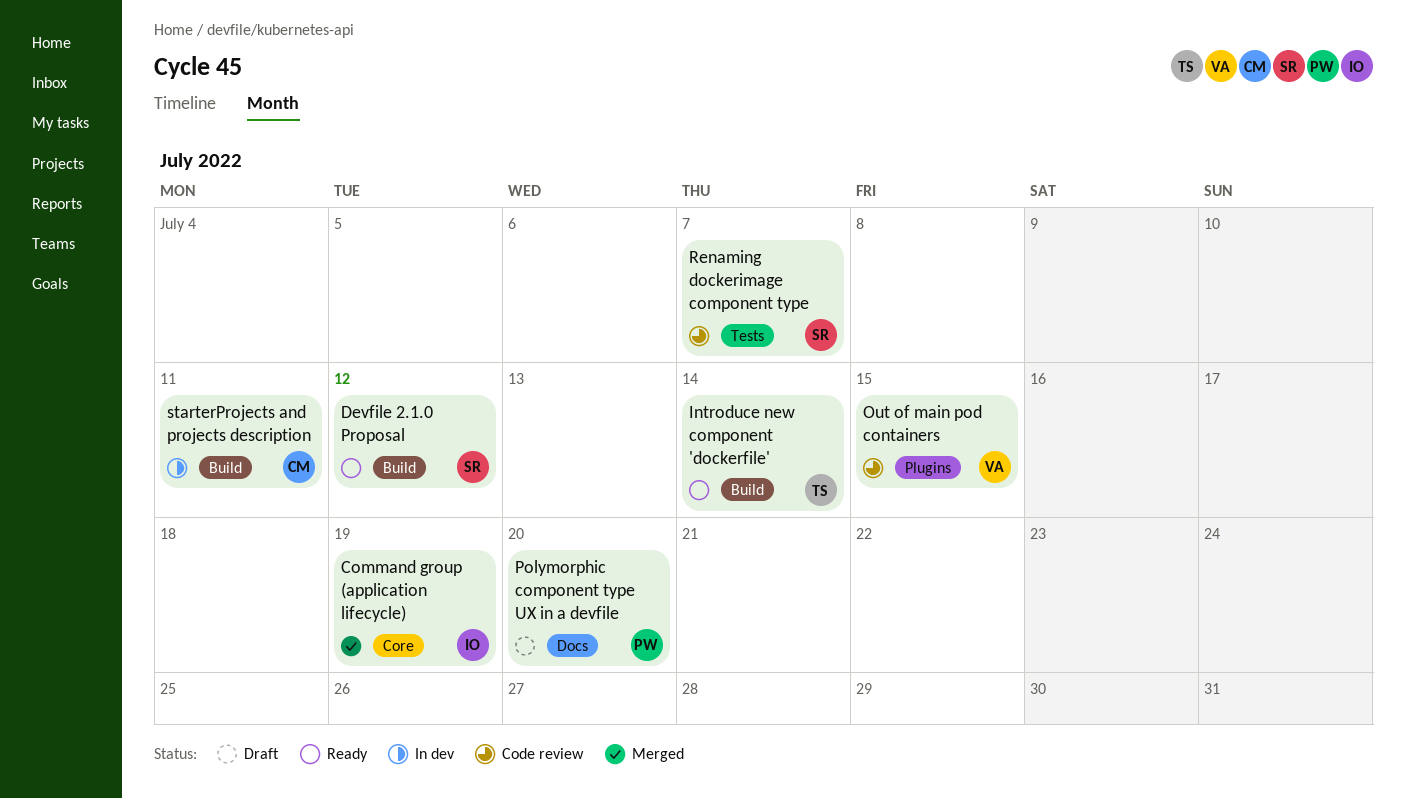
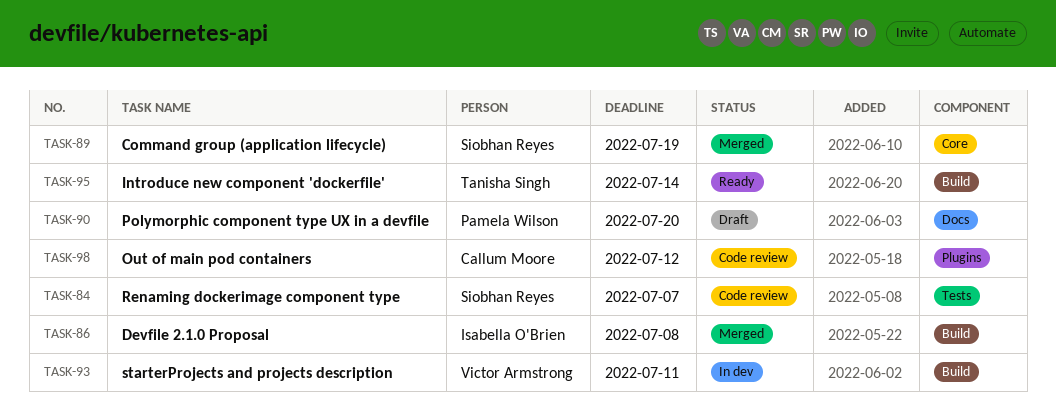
Command group (application lifecycle), owner: Isabella O'Brien -> Siobhan Reyes
Devfile 2.1.0 Proposal, status: Ready -> Merged
Devfile 2.1.0 Proposal, owner: Siobhan Reyes -> Isabella O'Brien
Devfile 2.1.0 Proposal, due: Jul 12 -> Jul 8
Out of main pod containers, owner: Victor Armstrong -> Callum Moore
Out of main pod containers, due: Jul 15 -> Jul 12
starterProjects and projects description, owner: Callum Moore -> Victor Armstrong

